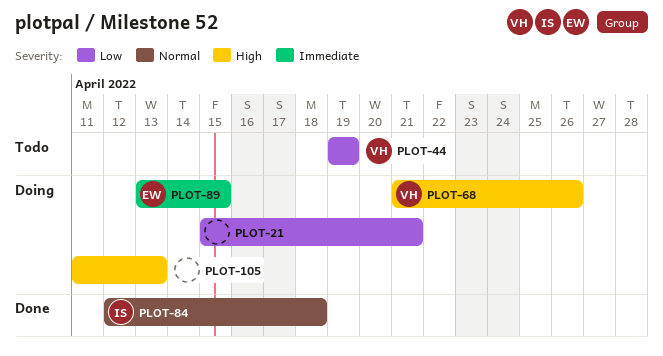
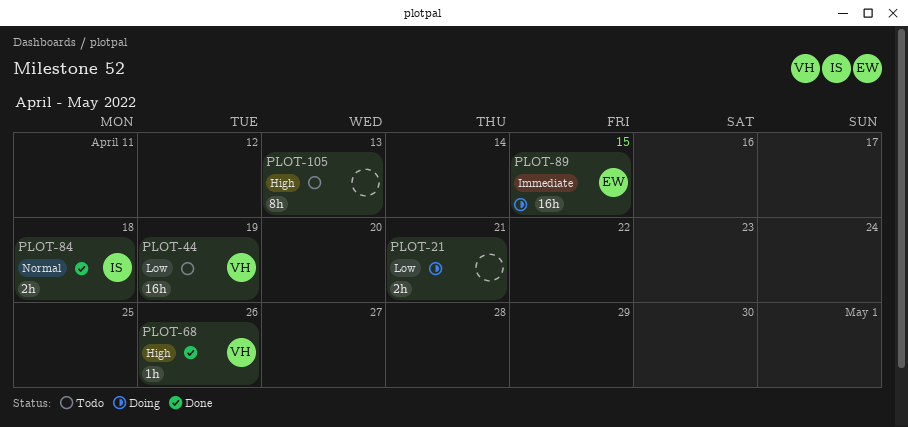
PLOT-68, status: Doing -> Done
PLOT-105, status: Doing -> Todo

